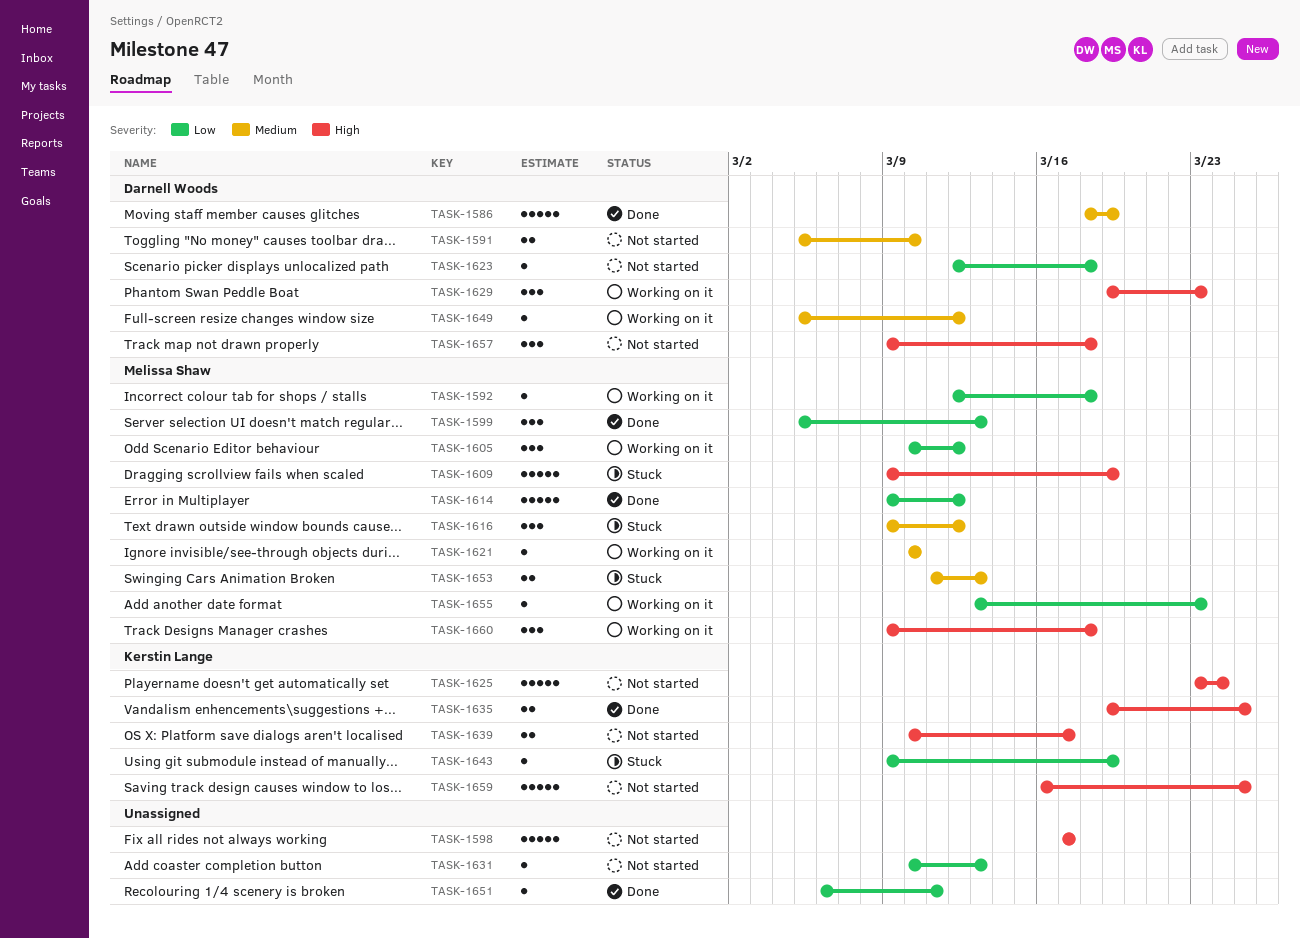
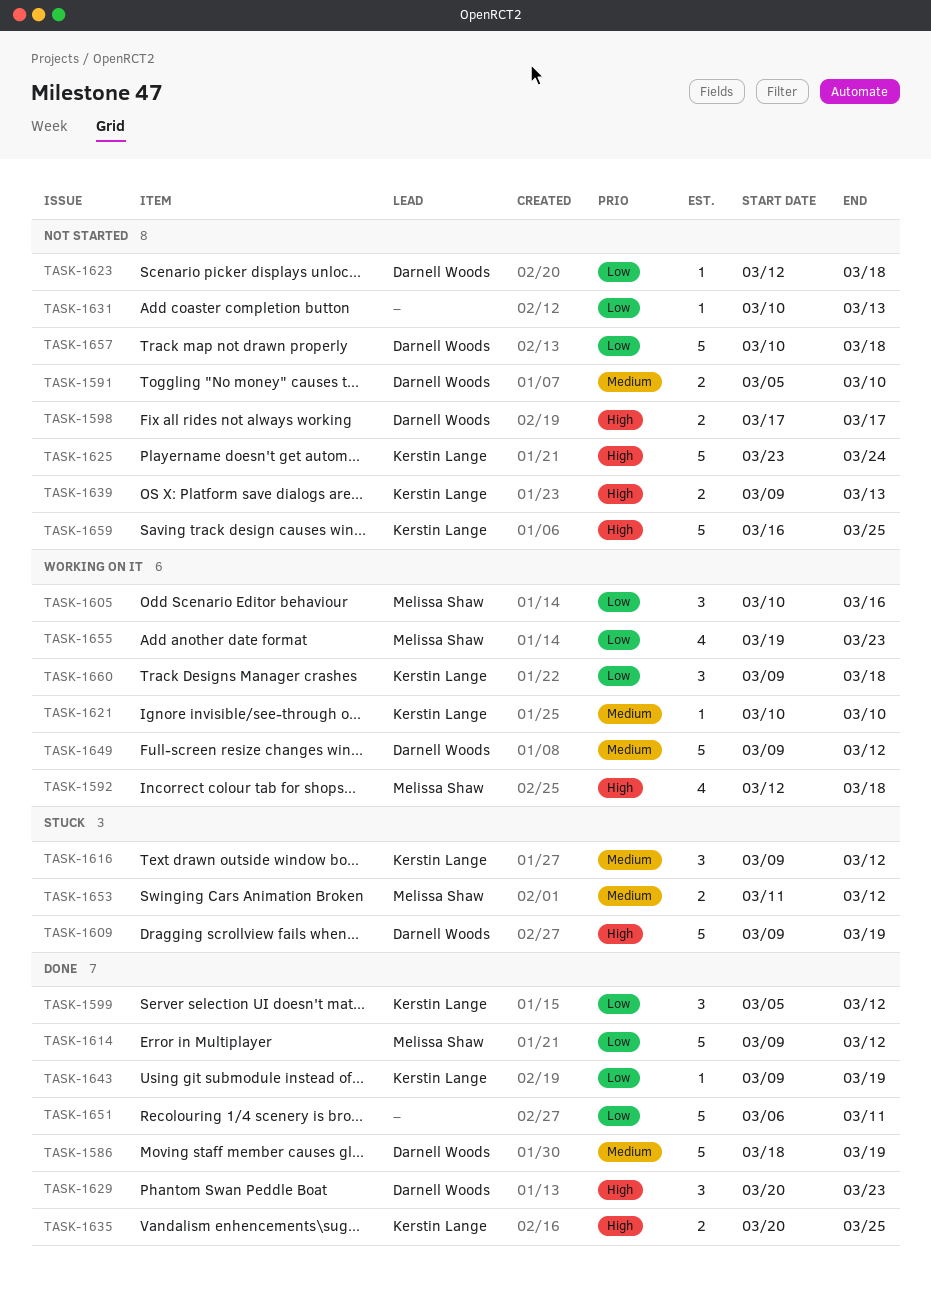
TASK-1592, priority: Low -> High
TASK-1592, estimate: 1 -> 4
TASK-1598, owner: none -> Darnell Woods
TASK-1598, estimate: 5 -> 2
TASK-1599, owner: Melissa Shaw -> Kerstin Lange
TASK-1599, due: Mar 13 -> Mar 12
TASK-1605, due: Mar 12 -> Mar 16
TASK-1609, owner: Melissa Shaw -> Darnell Woods
TASK-1616, owner: Melissa Shaw -> Kerstin Lange
TASK-1621, owner: Melissa Shaw -> Kerstin Lange
TASK-1629, status: Working on it -> Done
TASK-1629, start: Mar 19 -> Mar 20
TASK-1635, start: Mar 19 -> Mar 20
TASK-1639, start: Mar 10 -> Mar 9
TASK-1639, due: Mar 17 -> Mar 13
TASK-1643, status: Stuck -> Done
TASK-1649, estimate: 1 -> 5
TASK-1649, start: Mar 5 -> Mar 9
TASK-1651, estimate: 1 -> 5
TASK-1653, due: Mar 13 -> Mar 12
TASK-1655, estimate: 1 -> 4
TASK-1655, start: Mar 13 -> Mar 19
TASK-1657, priority: High -> Low
TASK-1657, estimate: 3 -> 5
TASK-1657, start: Mar 9 -> Mar 10
TASK-1660, owner: Melissa Shaw -> Kerstin Lange
TASK-1660, priority: High -> Low

